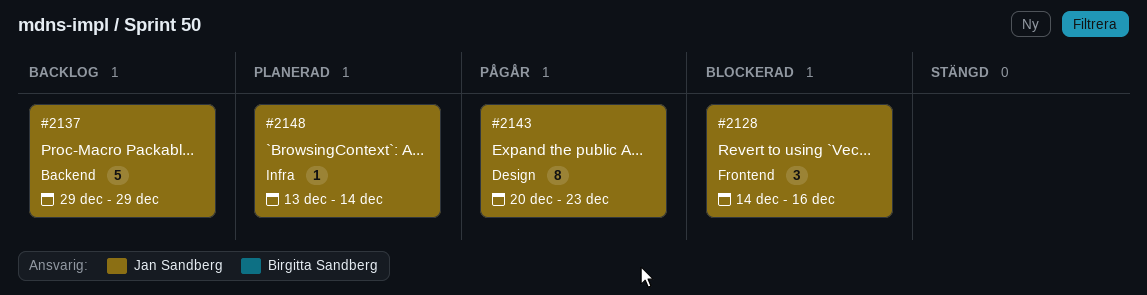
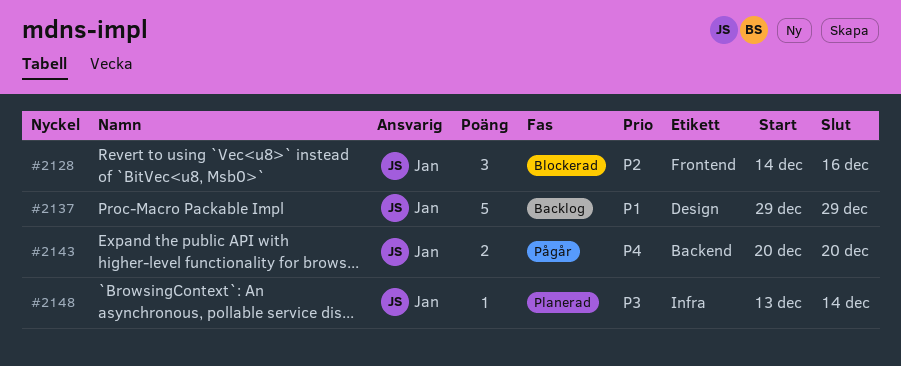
#2137, label: Backend -> Design
#2143, label: Design -> Backend
#2143, estimate: 8 -> 2
#2143, due: Dec 23 -> Dec 20

